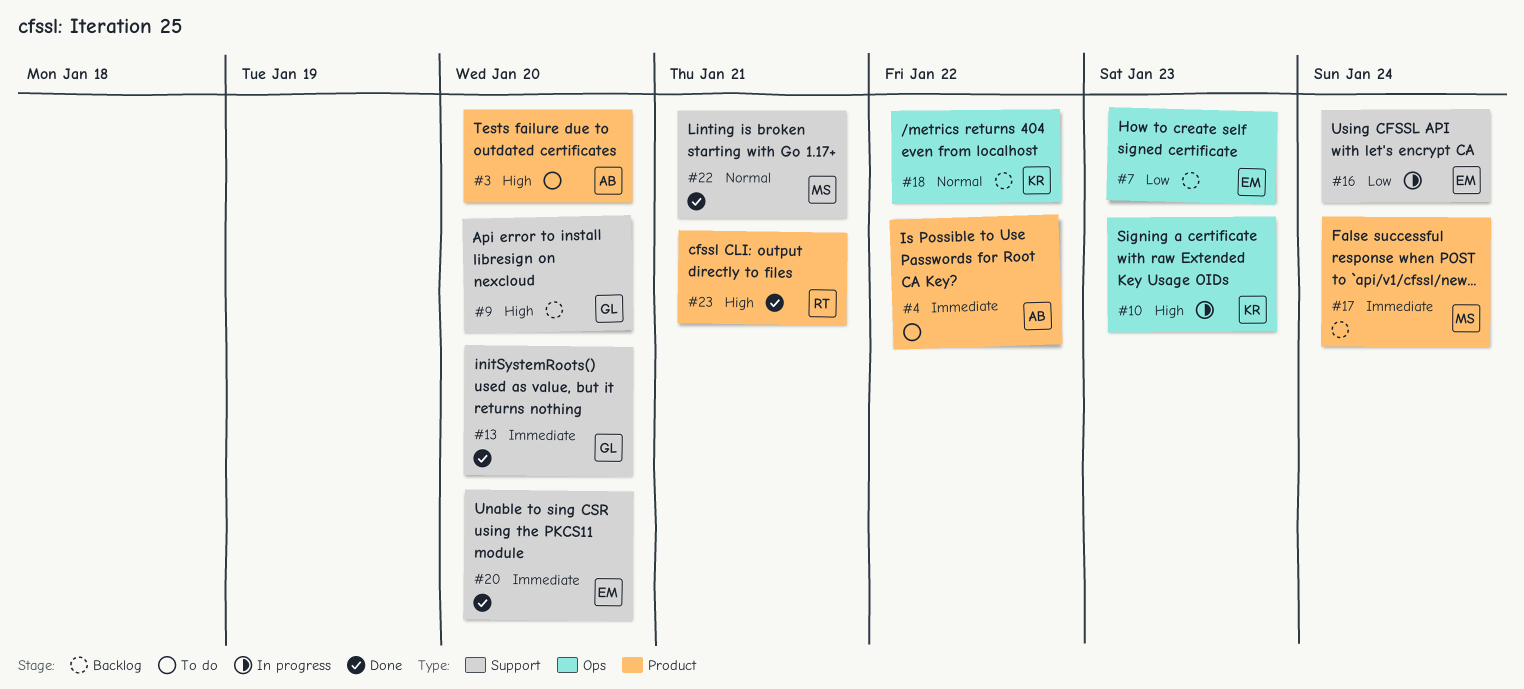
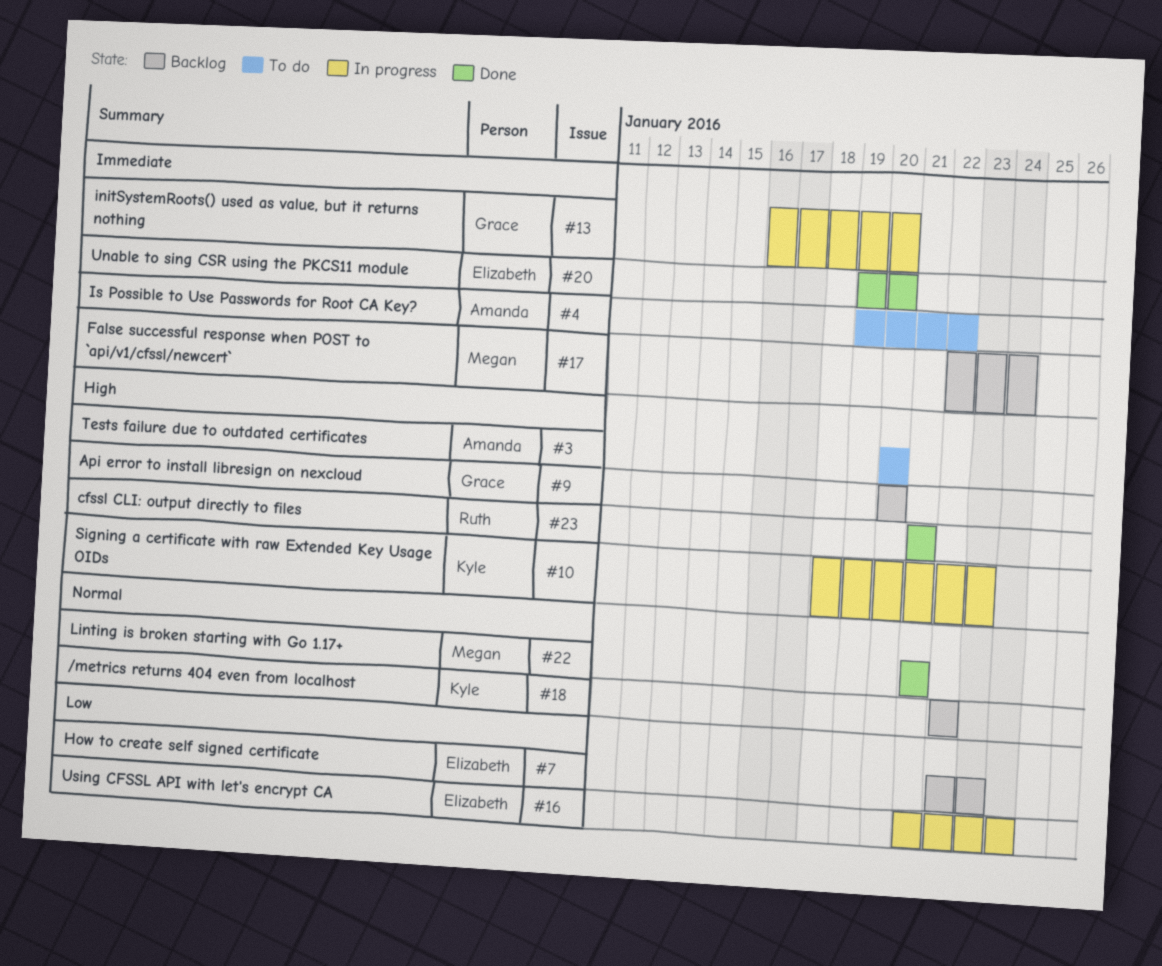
#13, status: Done -> In progress

